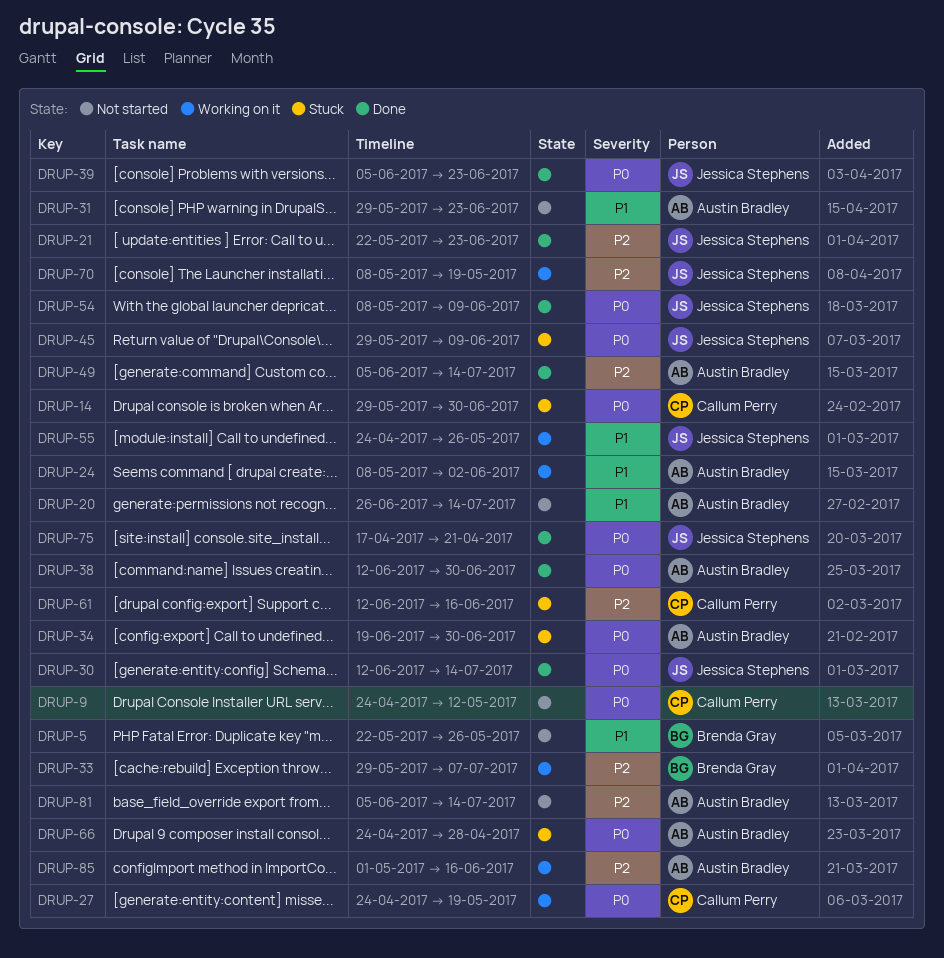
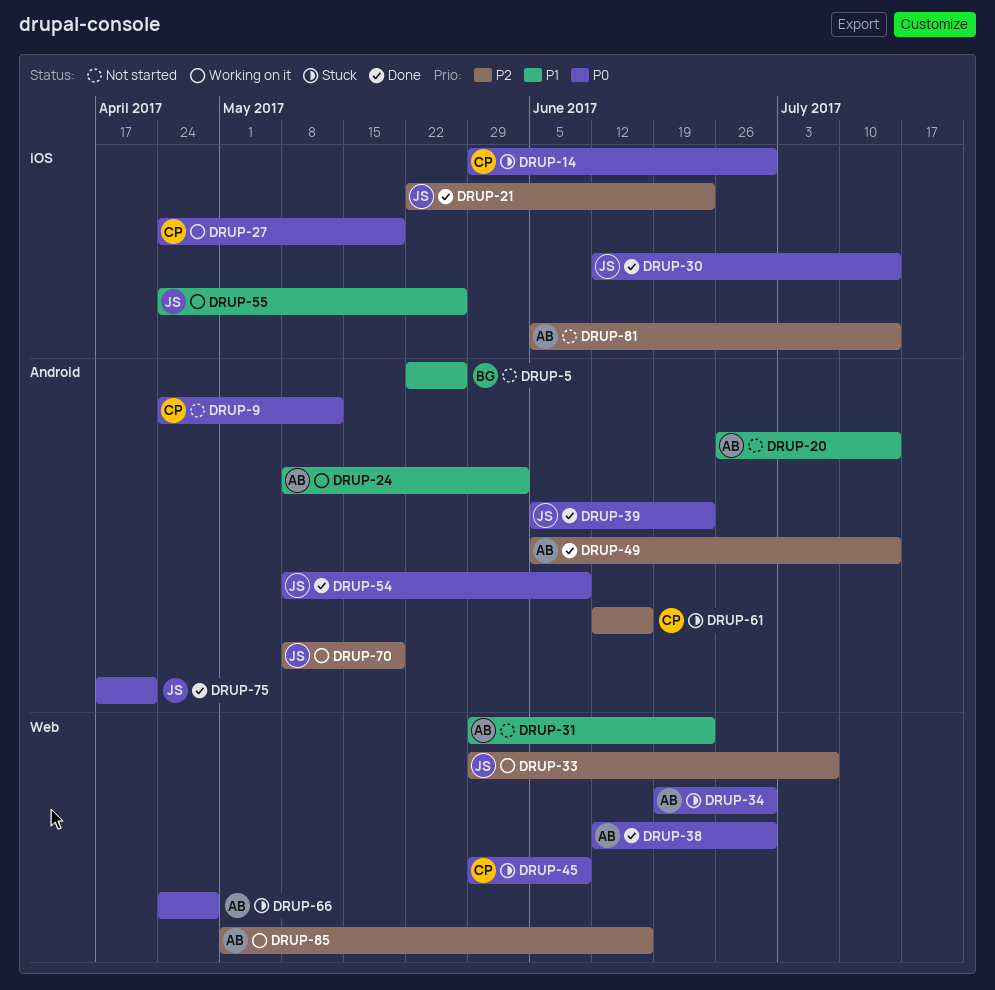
DRUP-33, owner: Brenda Gray -> Jessica Stephens
DRUP-45, owner: Jessica Stephens -> Callum Perry

